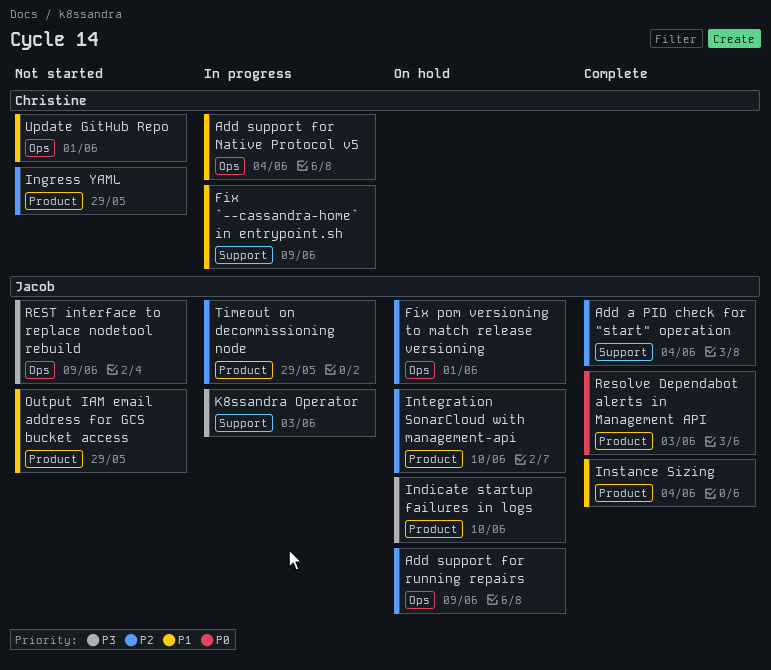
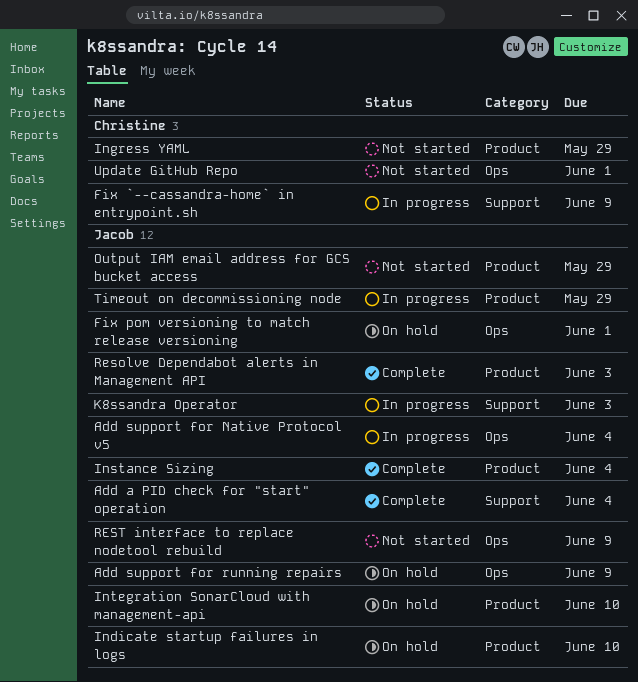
Add support for Native Protocol v5, owner: Christine -> Jacob

